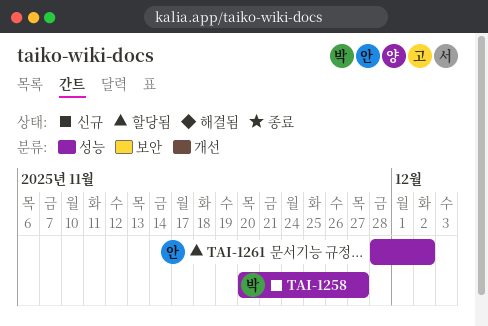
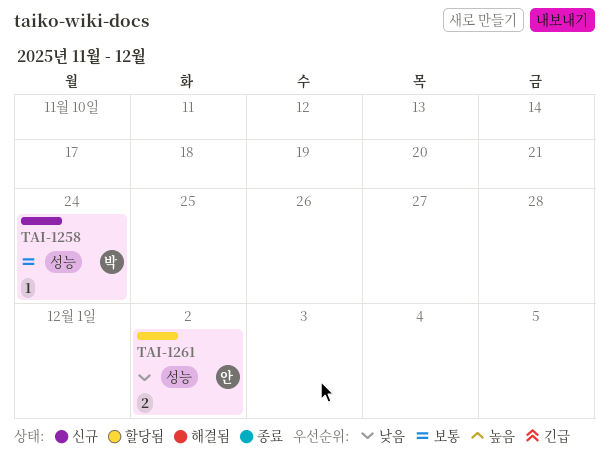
TAI-1258, due: Nov 27 -> Nov 24

